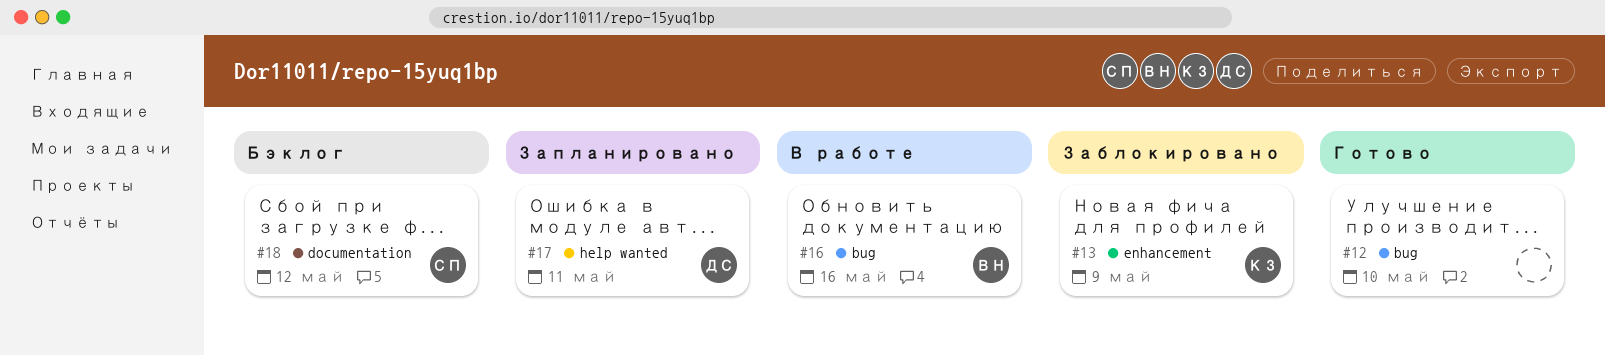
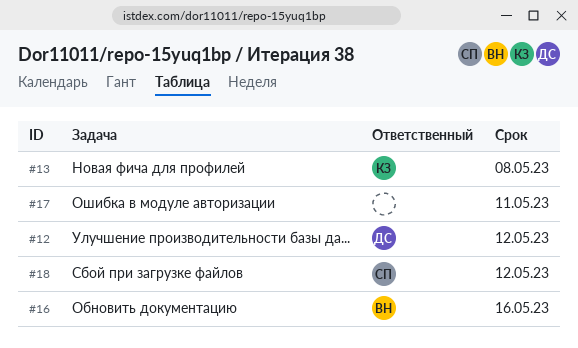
#12, owner: none -> ДС
#12, due: May 10 -> May 12
#13, due: May 9 -> May 8
#17, owner: ДС -> none

